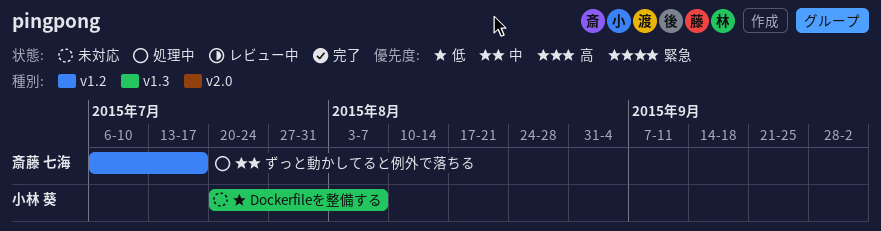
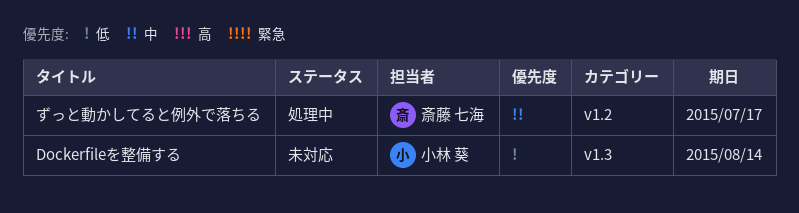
Dockerfileを整備する, due: Aug 7 -> Aug 14

